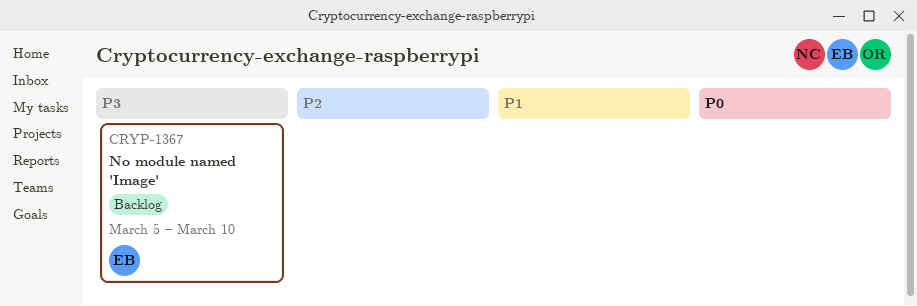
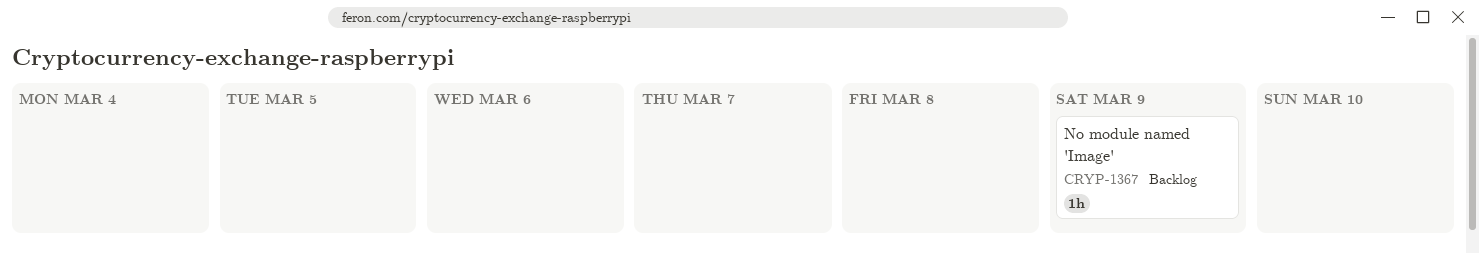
CRYP-1367, due: Mar 10 -> Mar 9

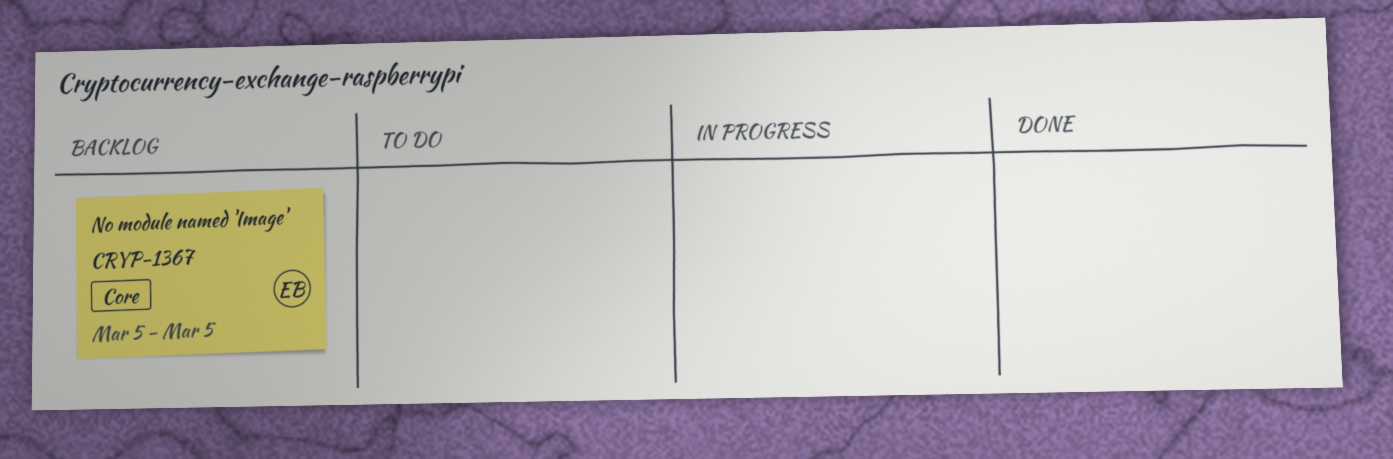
CRYP-1367, due: Mar 9 -> Mar 5

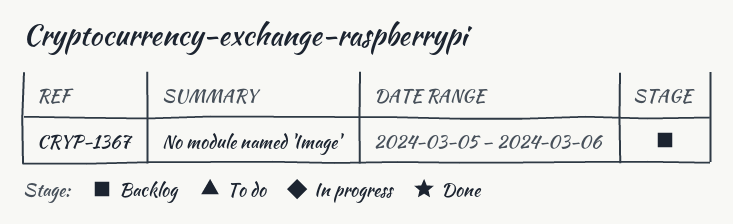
CRYP-1367, due: Mar 5 -> Mar 6

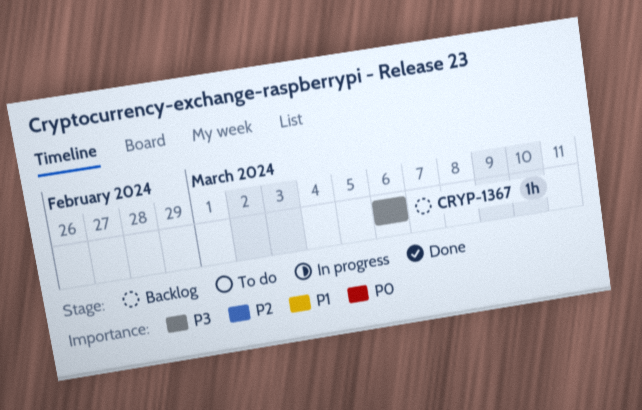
CRYP-1367, start: Mar 5 -> Mar 6

